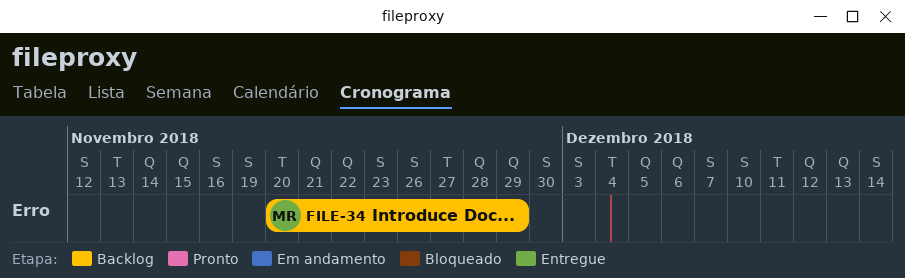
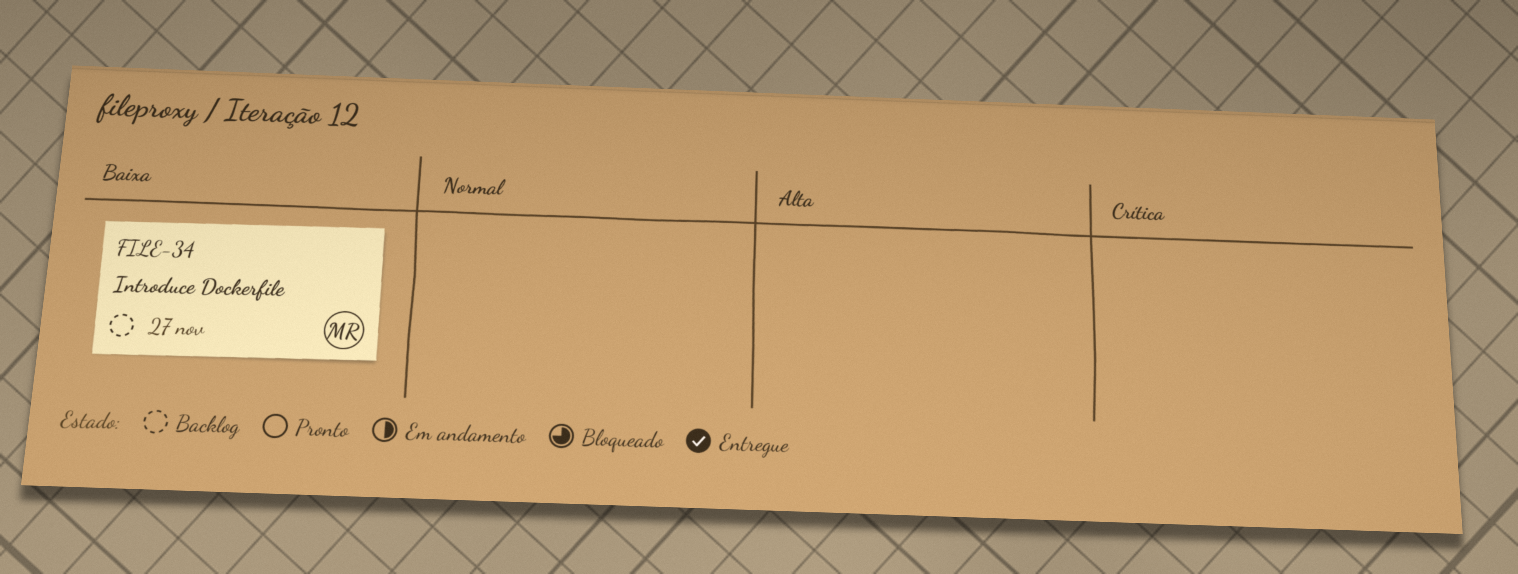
FILE-34, due: Nov 29 -> Nov 27

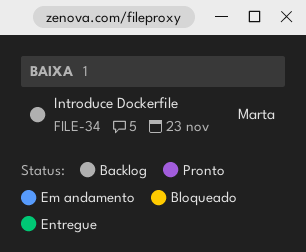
FILE-34, due: Nov 27 -> Nov 23

